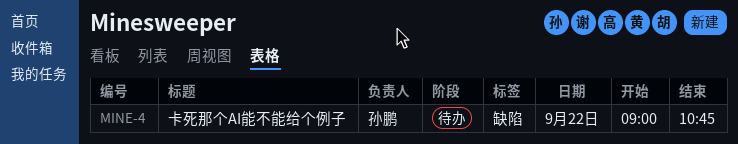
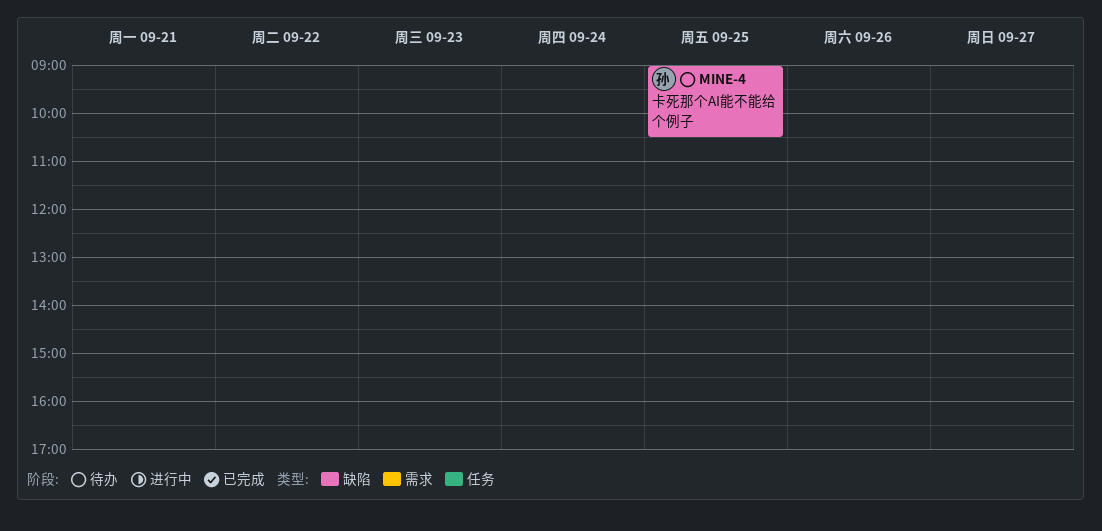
MINE-4, day: Sep 22 -> Sep 25
MINE-4, ends: 10:45 -> 10:30

